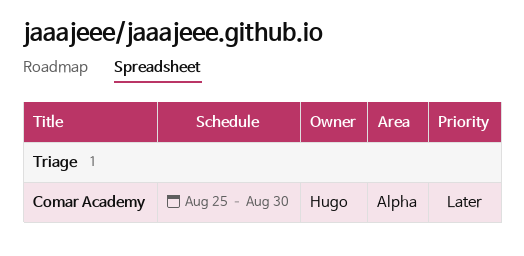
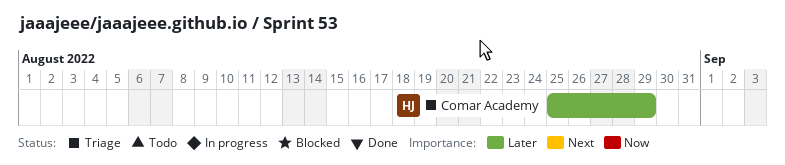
Comar Academy, due: Aug 30 -> Aug 29

